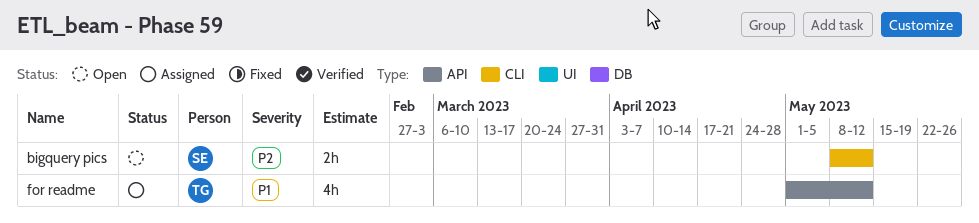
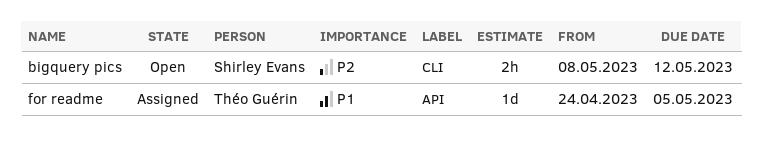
for readme, estimate: 4h -> 1d
for readme, start: May 1 -> Apr 24
for readme, due: May 12 -> May 5

